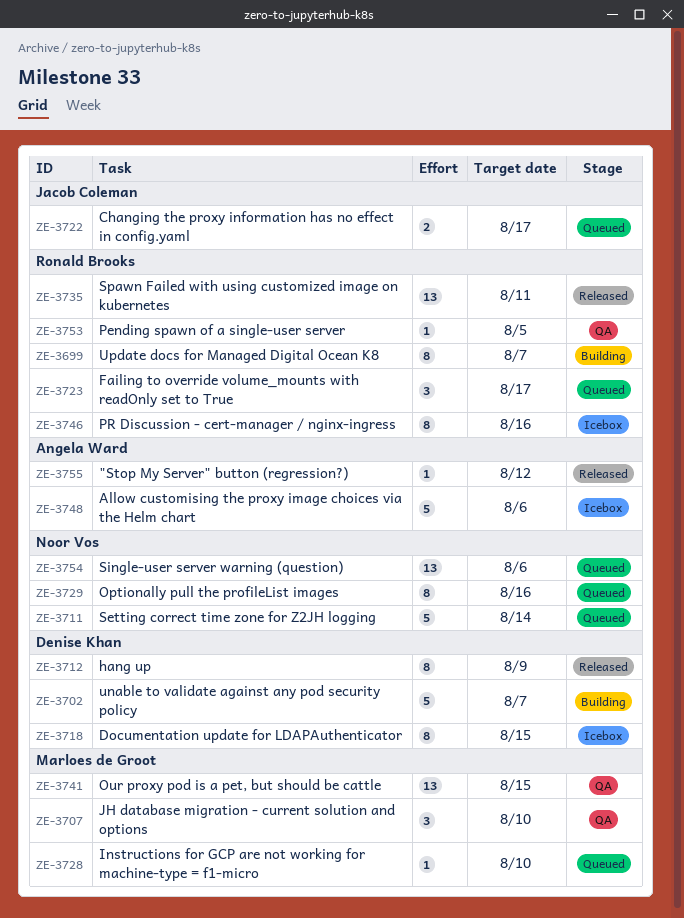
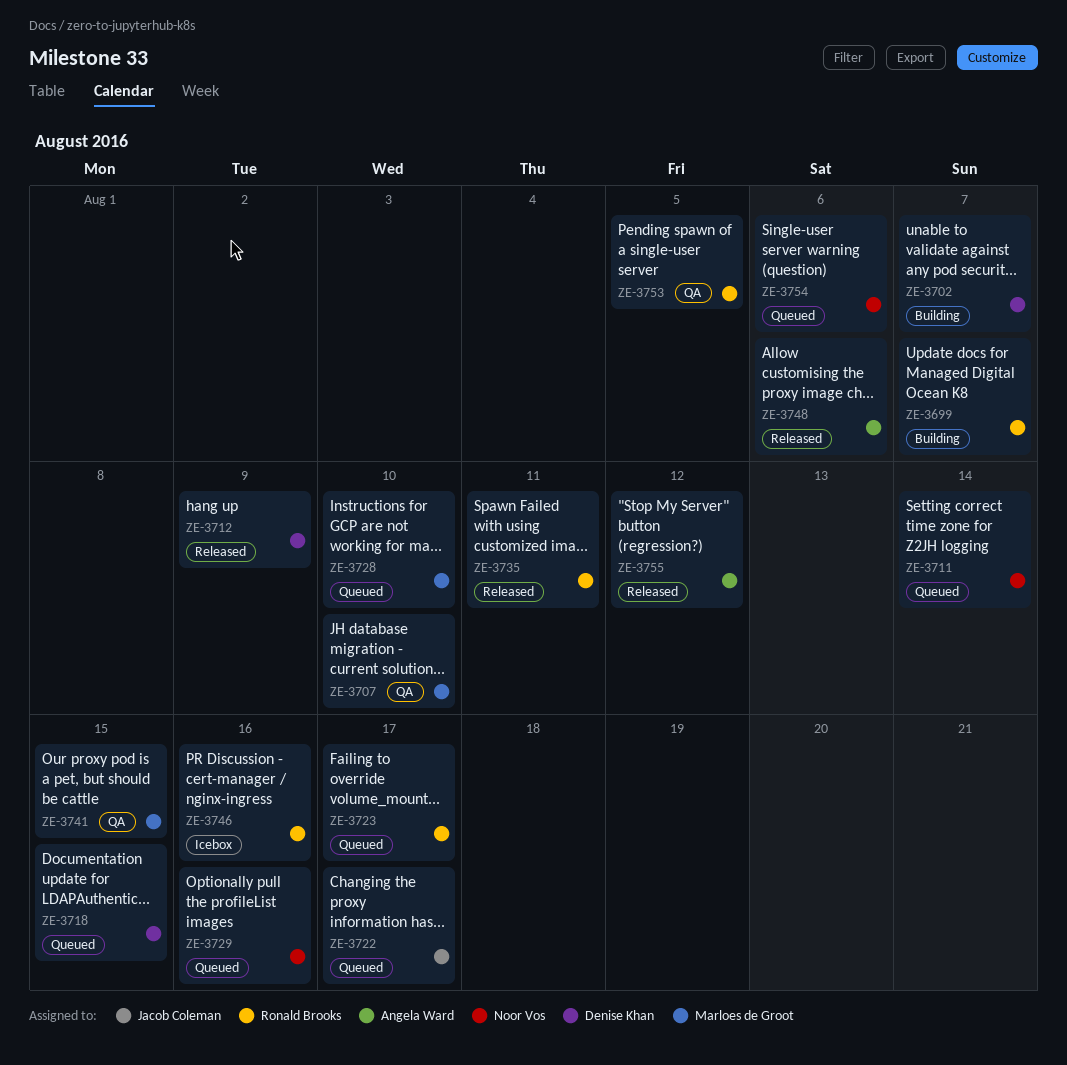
ZE-3718, status: Icebox -> Queued
ZE-3748, status: Icebox -> Released

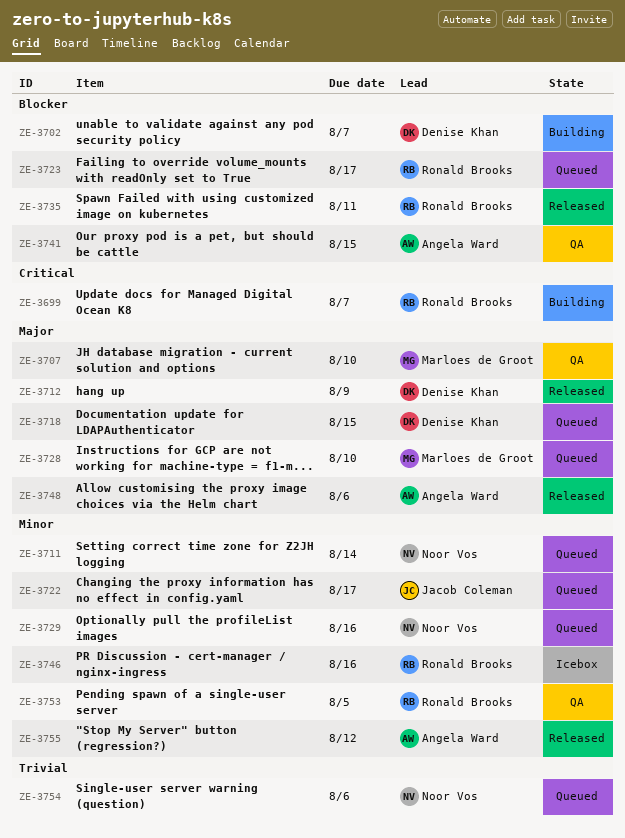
ZE-3741, owner: Marloes de Groot -> Angela Ward

